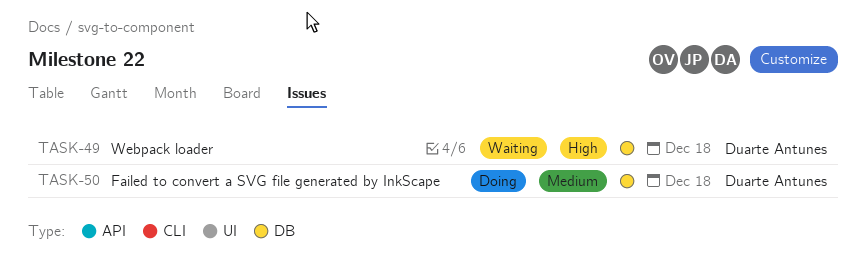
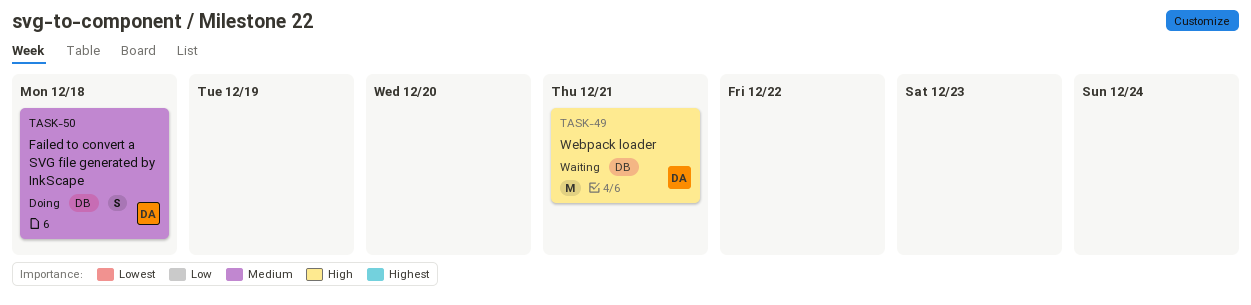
TASK-49, due: Dec 18 -> Dec 21

